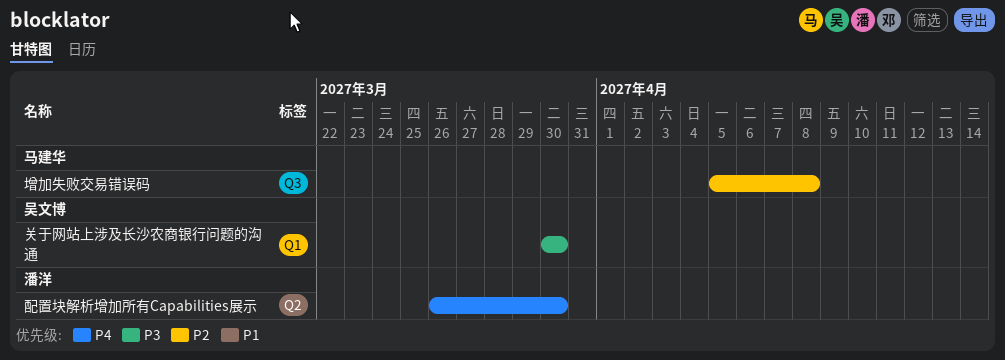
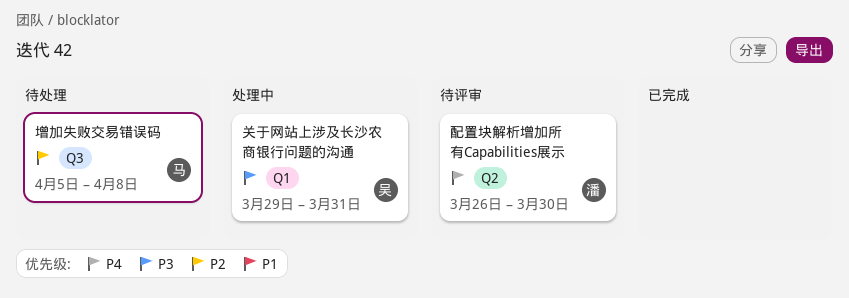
关于网站上涉及长沙农商银行问题的沟通, start: Mar 30 -> Mar 29
关于网站上涉及长沙农商银行问题的沟通, due: Mar 30 -> Mar 31

